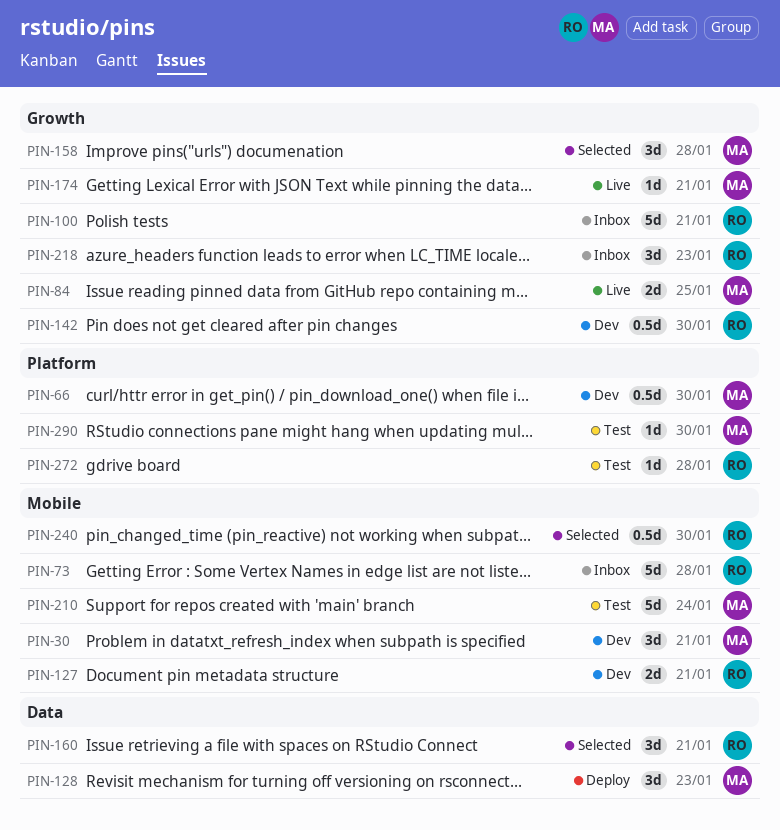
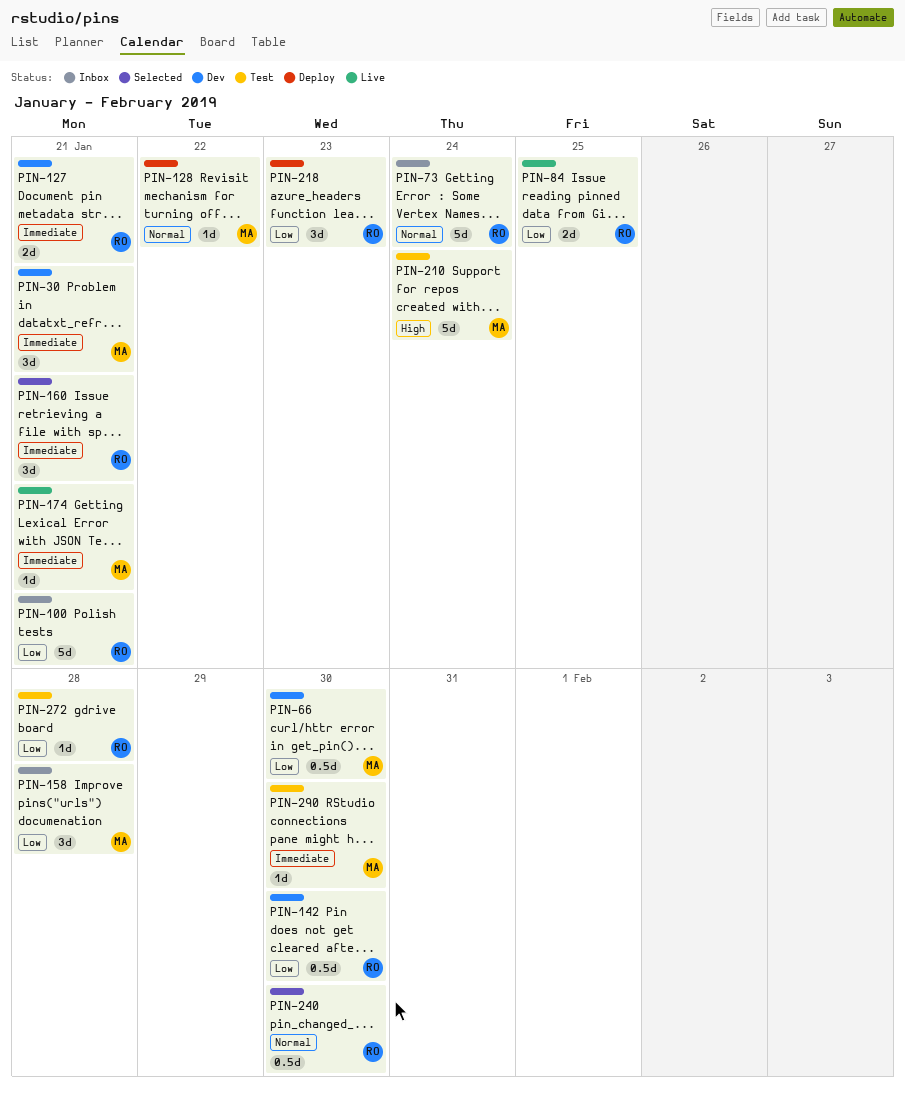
PIN-73, due: Jan 28 -> Jan 24
PIN-84, owner: MA -> RO
PIN-128, estimate: 3d -> 1d
PIN-128, due: Jan 23 -> Jan 22
PIN-158, status: Selected -> Inbox
PIN-218, status: Inbox -> Deploy

